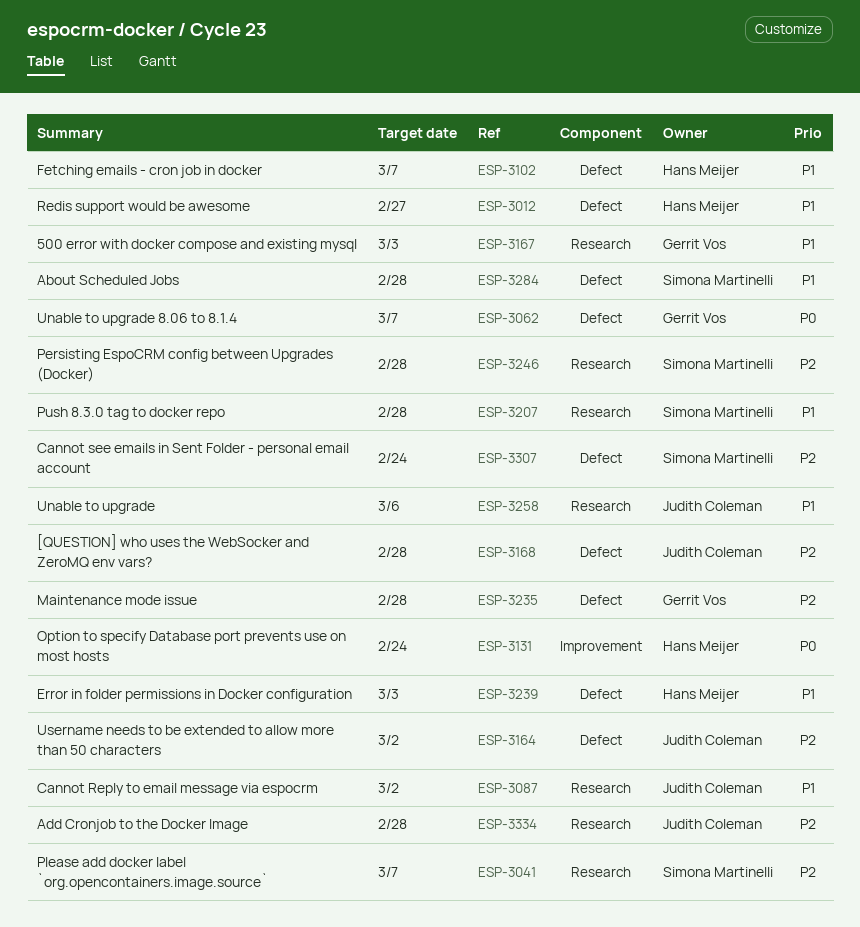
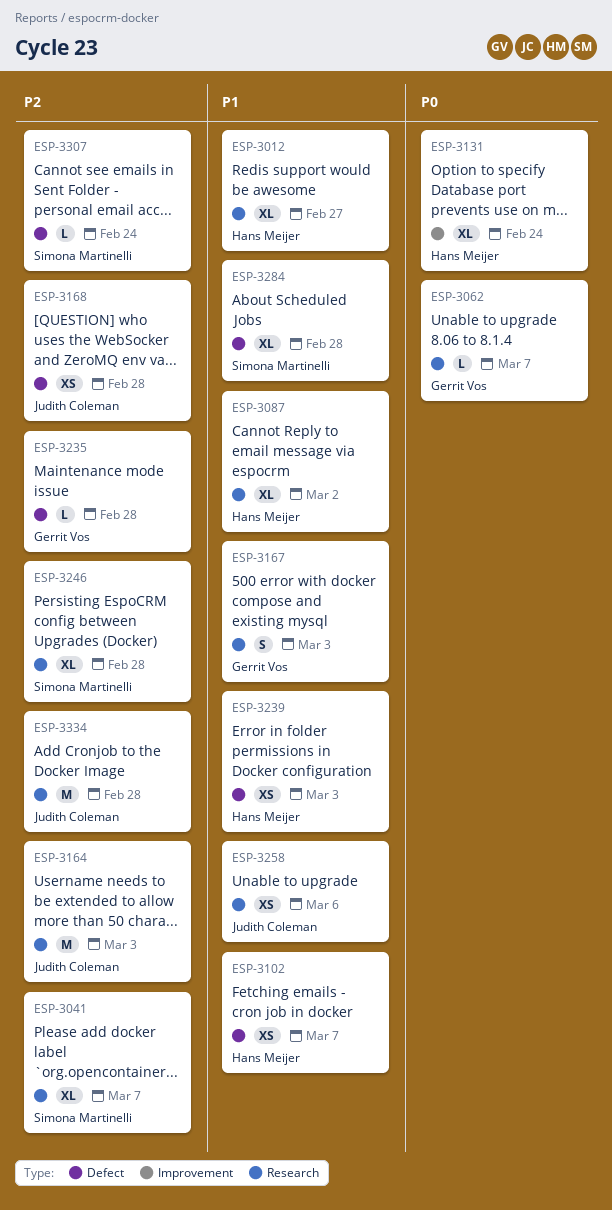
ESP-3012, label: Defect -> Research
ESP-3062, label: Defect -> Research
ESP-3087, owner: Judith Coleman -> Hans Meijer
ESP-3164, label: Defect -> Research
ESP-3164, due: Mar 2 -> Mar 3
ESP-3207: present -> none

